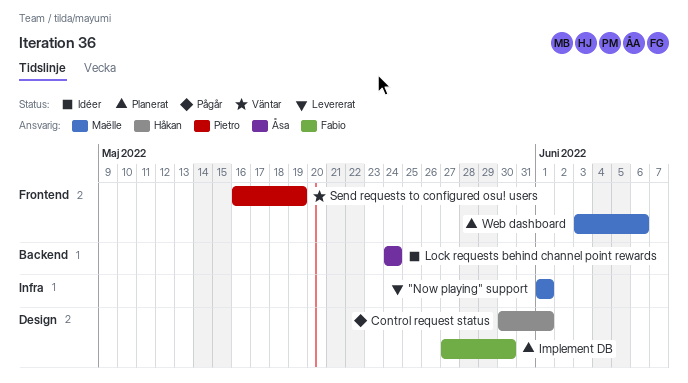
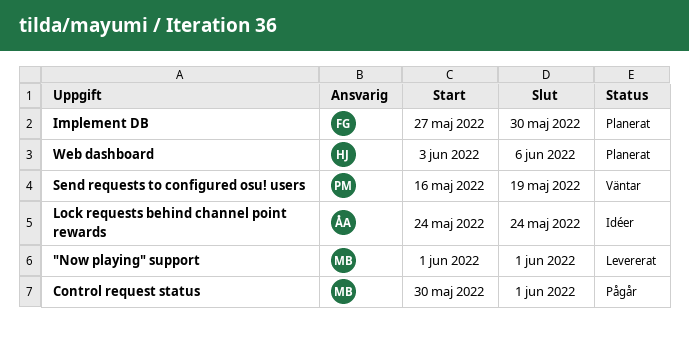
Control request status, owner: Håkan -> Maëlle
Web dashboard, owner: Maëlle -> Håkan

